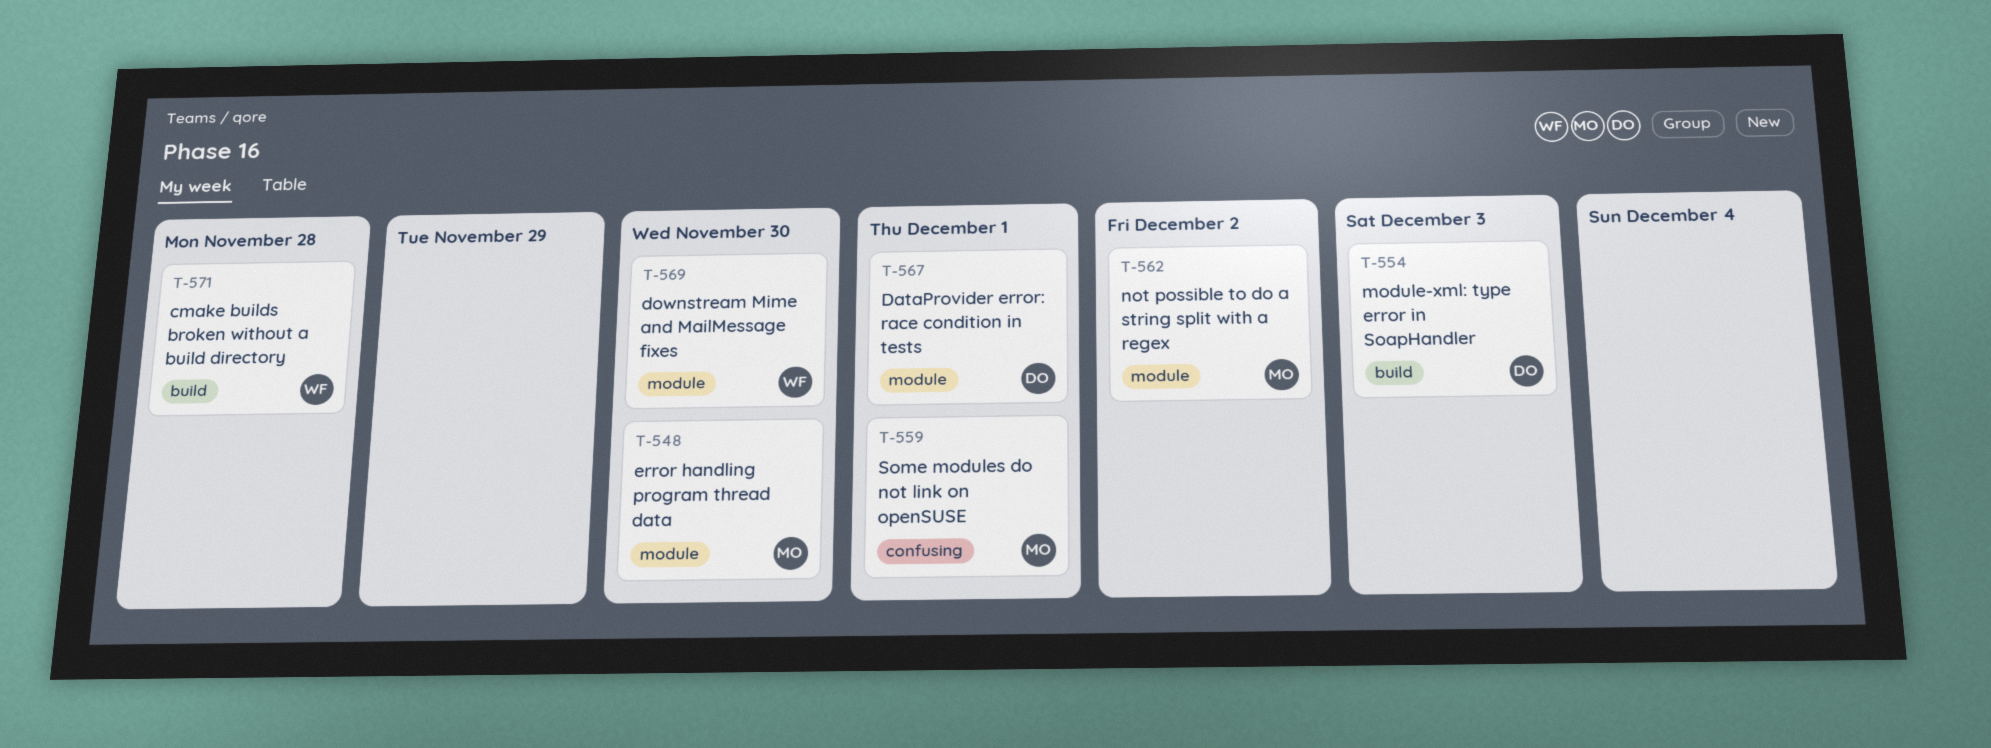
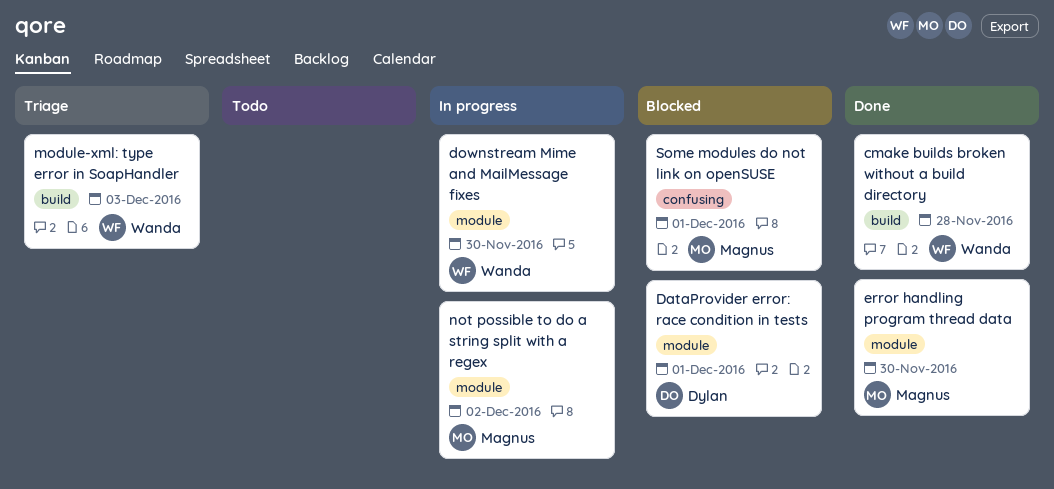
module-xml: type error in SoapHandler, owner: Dylan -> Wanda

